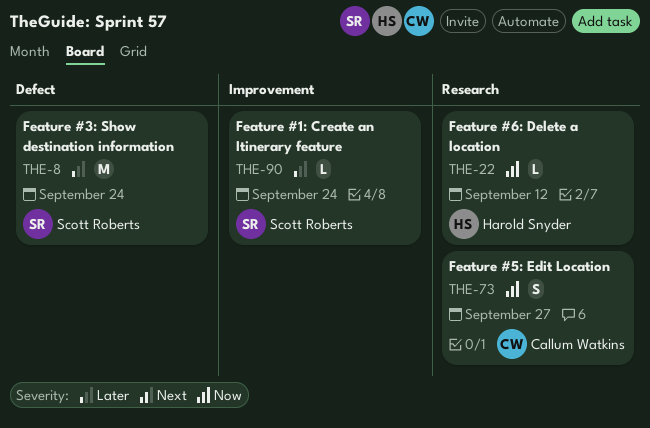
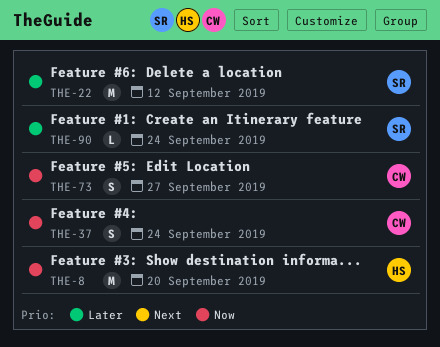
THE-8, owner: Scott Roberts -> Harold Snyder
THE-8, priority: Later -> Now
THE-8, due: Sep 24 -> Sep 20
THE-22, owner: Harold Snyder -> Scott Roberts
THE-22, priority: Now -> Later
THE-22, estimate: L -> M
THE-37: none -> present

